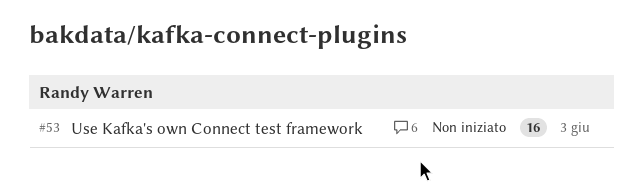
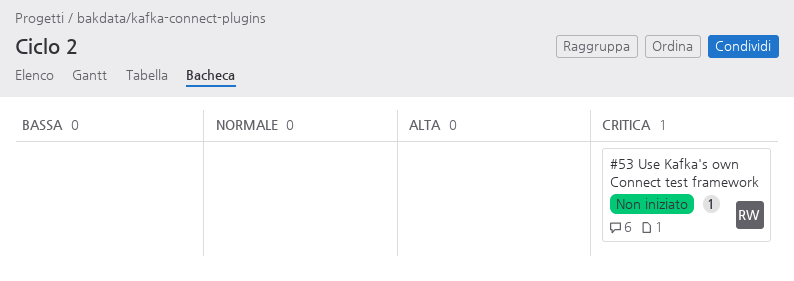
#53, estimate: 16 -> 1

